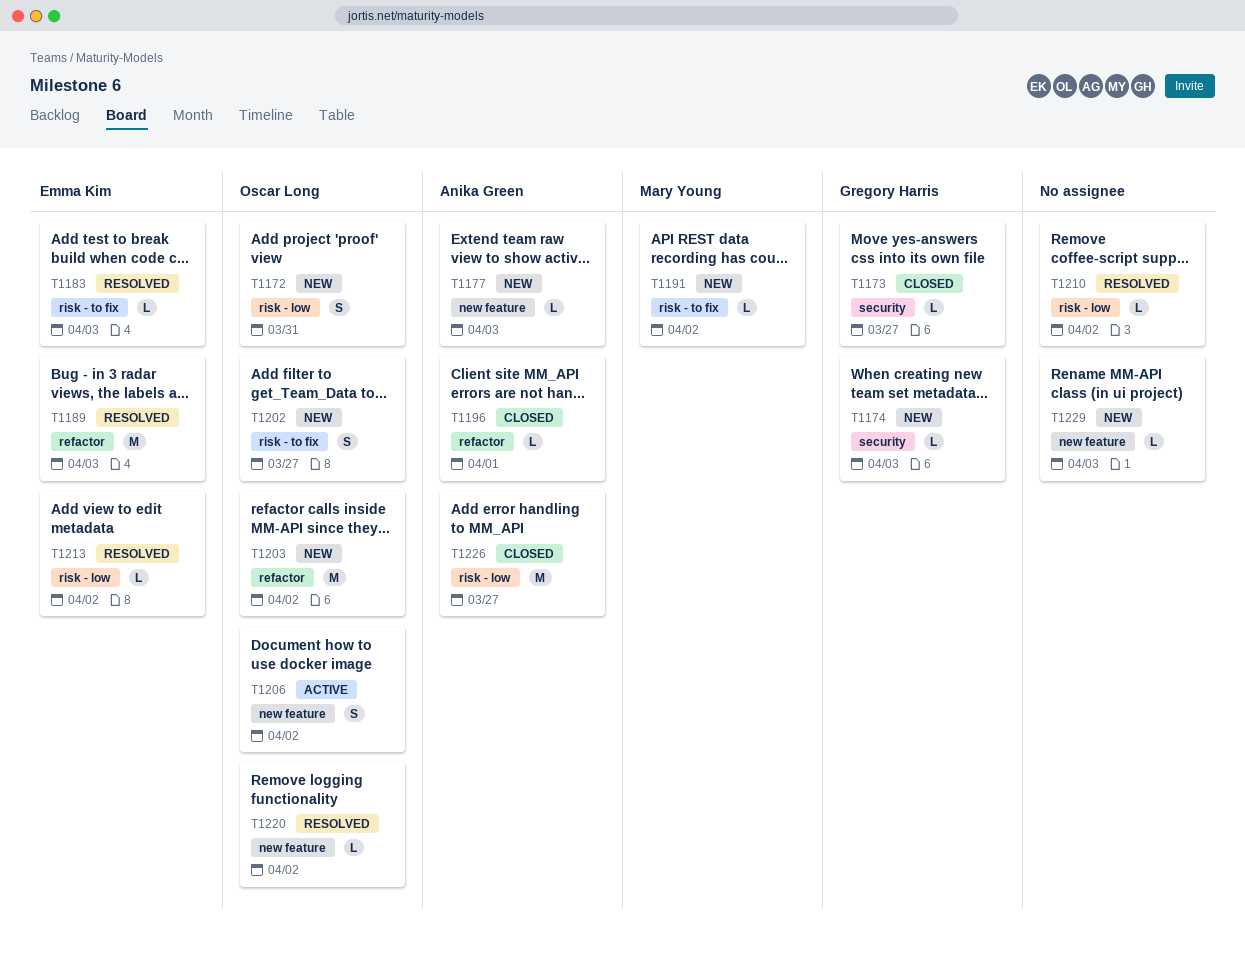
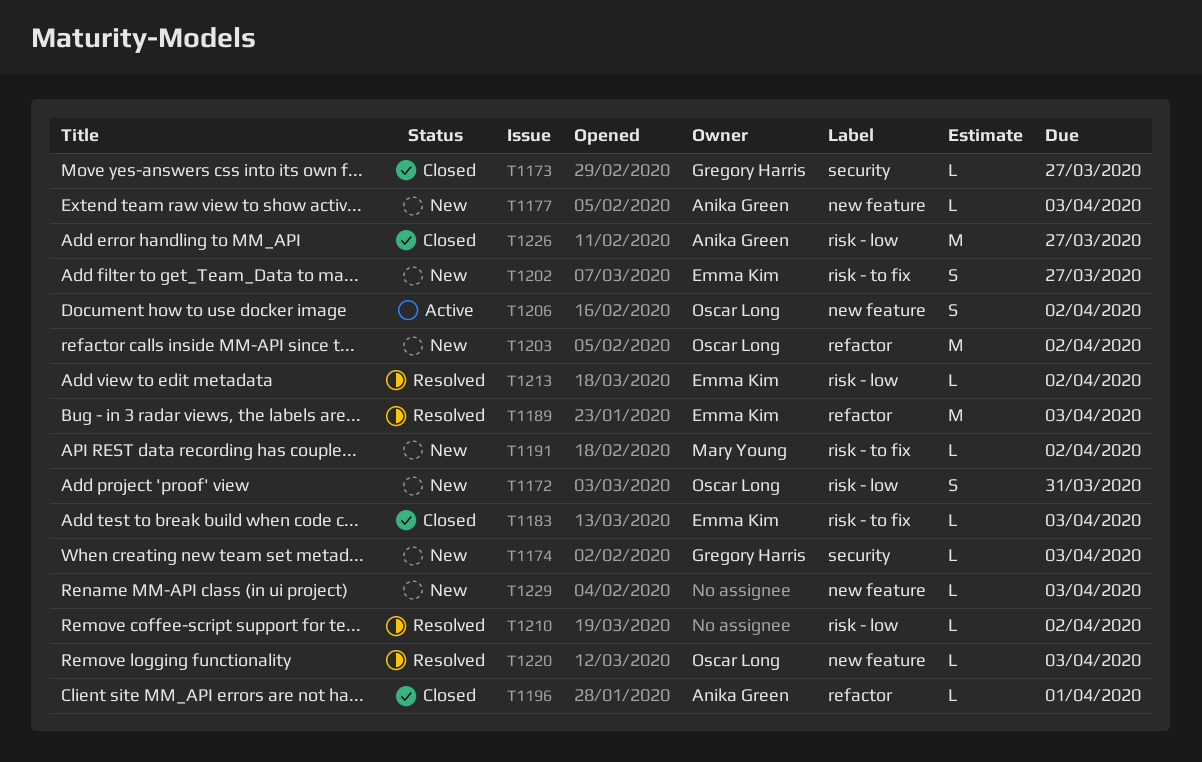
T1183, status: Resolved -> Closed
T1202, owner: Oscar Long -> Emma Kim
T1220, due: Apr 2 -> Apr 3

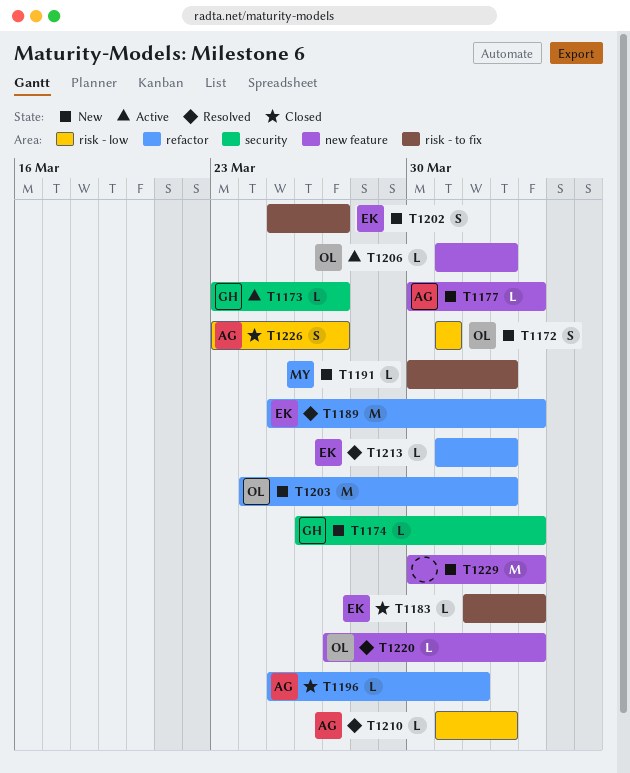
T1173, status: Closed -> Active
T1206, estimate: S -> L
T1210, owner: none -> Anika Green
T1213, label: risk - low -> refactor
T1226, estimate: M -> S
T1229, estimate: L -> M

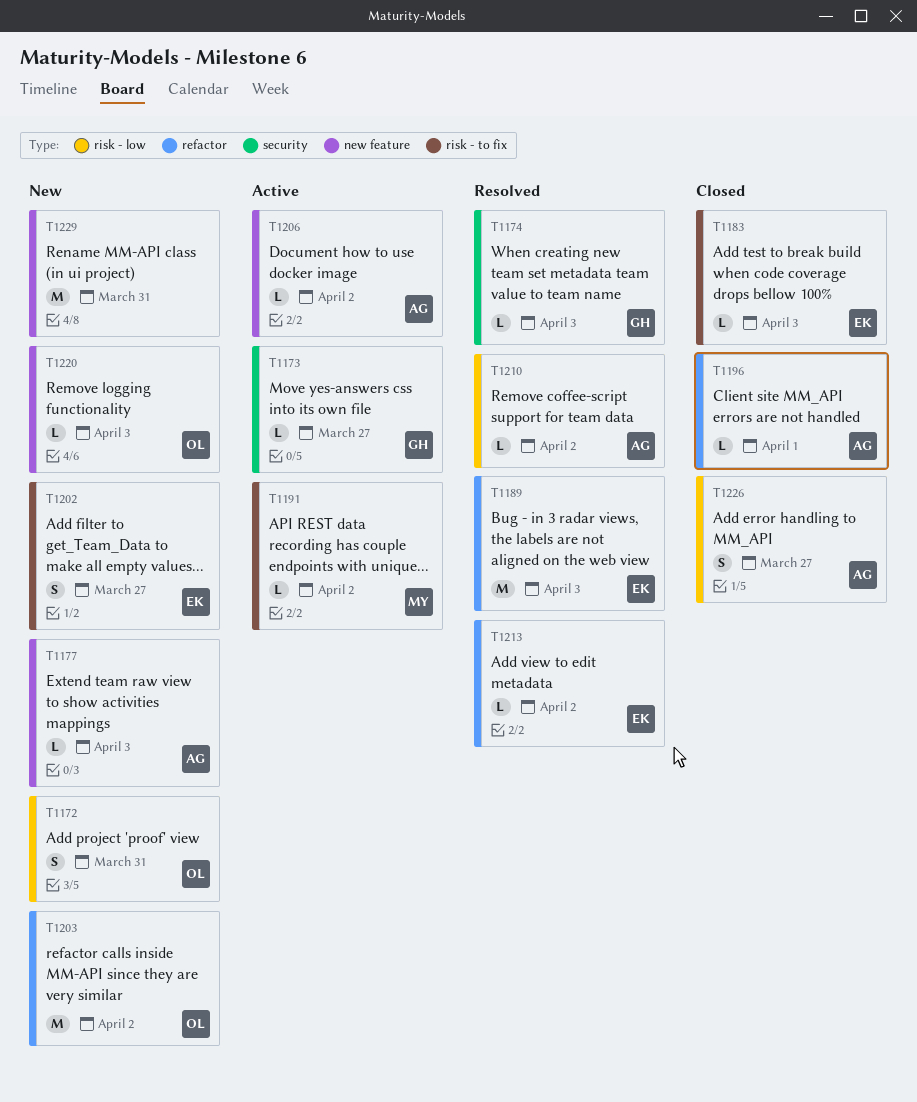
T1174, status: New -> Resolved
T1191, status: New -> Active
T1206, owner: OL -> AG
T1220, status: Resolved -> New
T1229, due: Apr 3 -> Mar 31

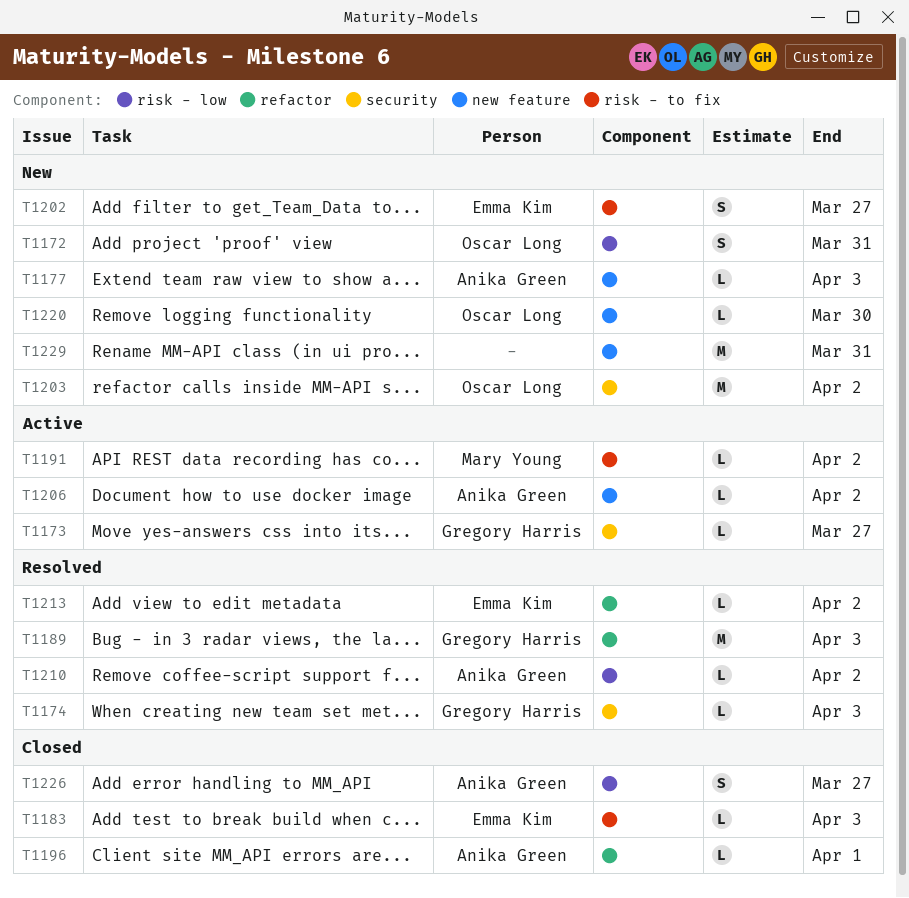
T1189, owner: Emma Kim -> Gregory Harris
T1203, label: refactor -> security
T1220, due: Apr 3 -> Mar 30

